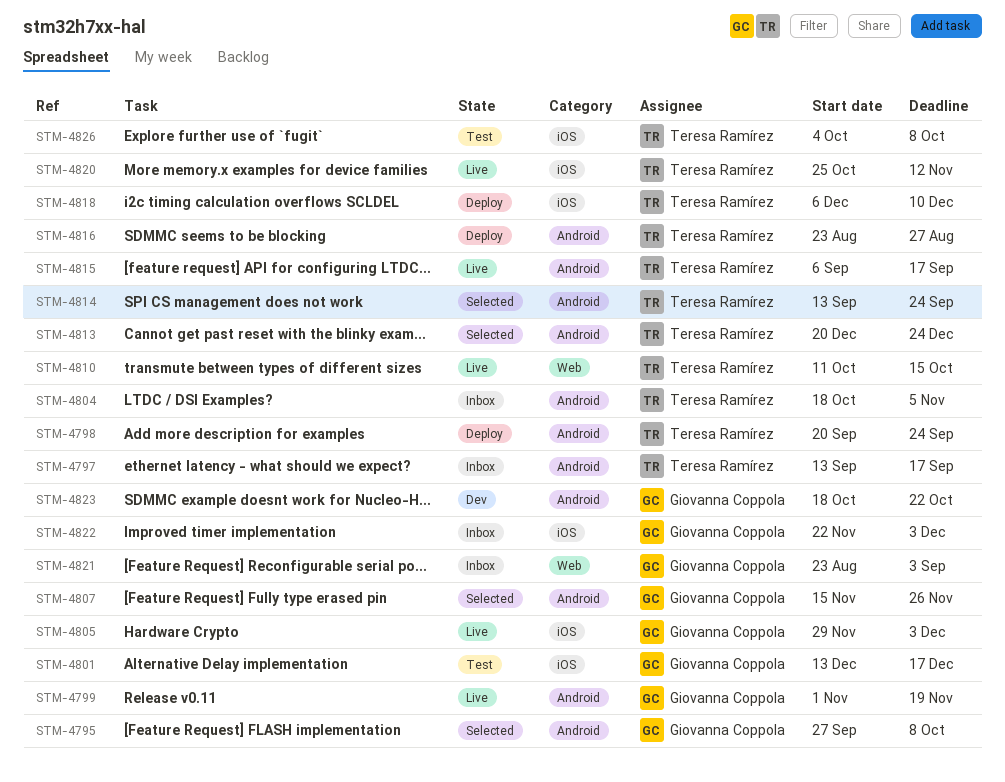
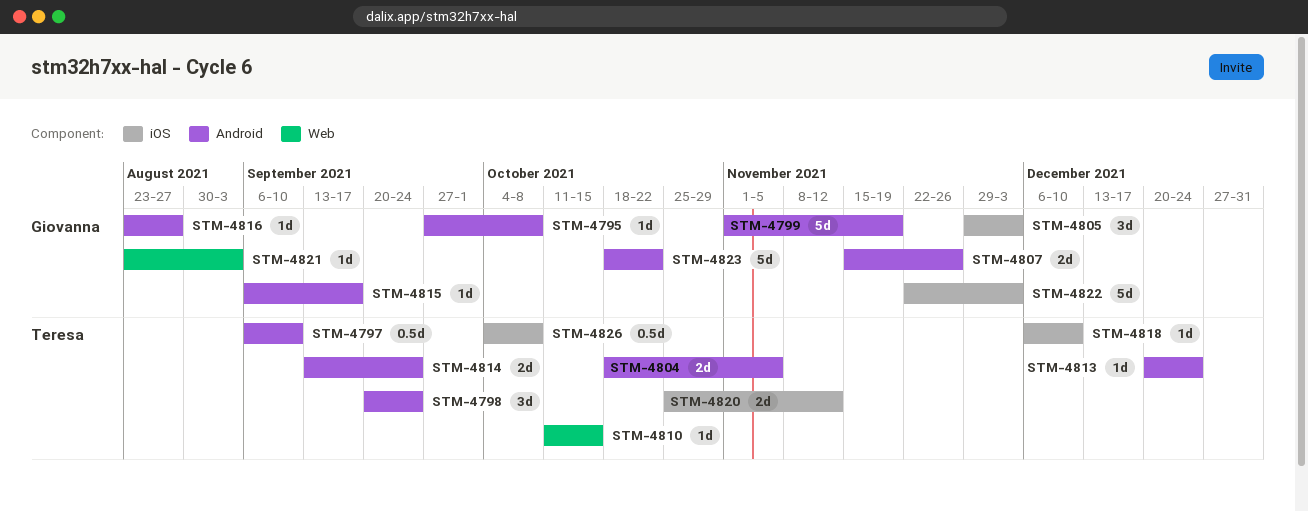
STM-4797, start: Sep 13 -> Sep 6
STM-4797, due: Sep 17 -> Sep 10
STM-4801: present -> none
STM-4815, owner: Teresa Ramírez -> Giovanna Coppola
STM-4816, owner: Teresa Ramírez -> Giovanna Coppola

